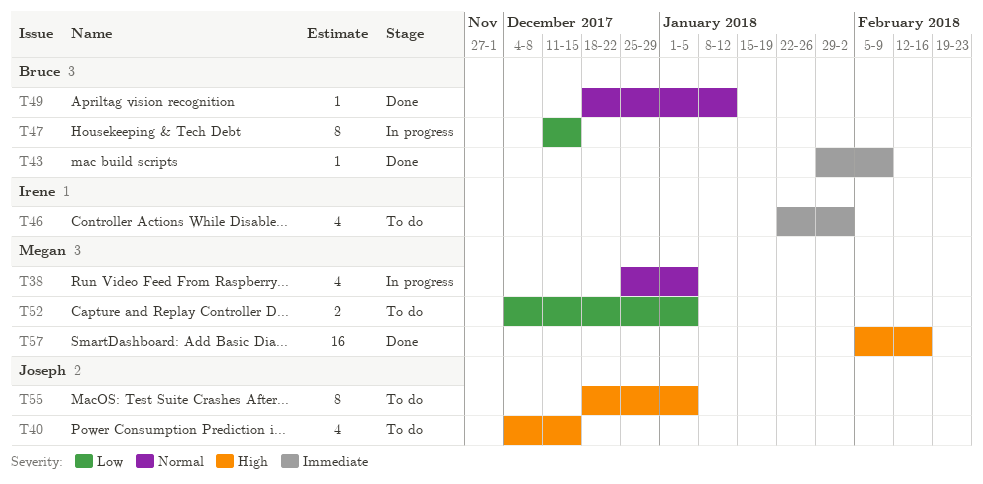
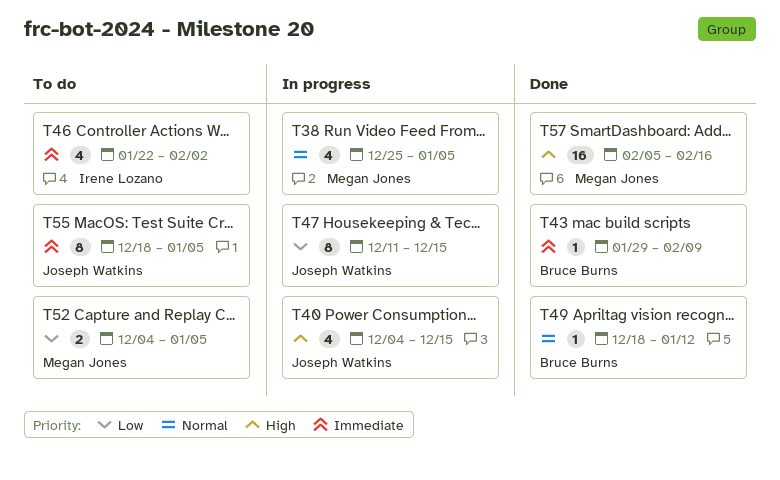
T40, status: To do -> In progress
T47, owner: Bruce Burns -> Joseph Watkins
T55, priority: High -> Immediate

